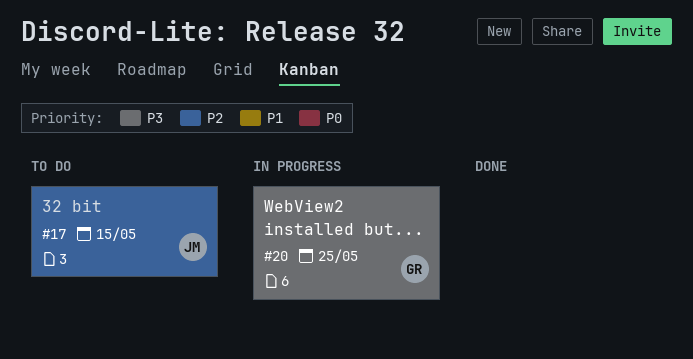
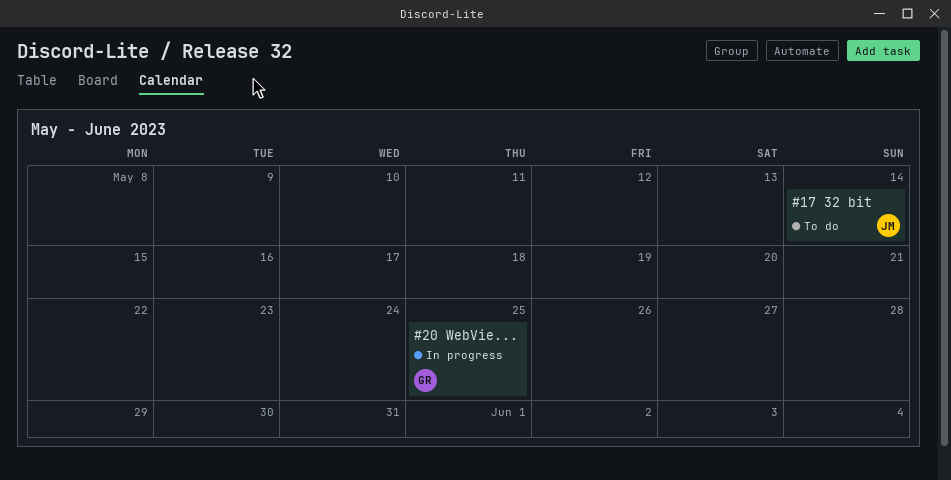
#17, due: May 15 -> May 14

